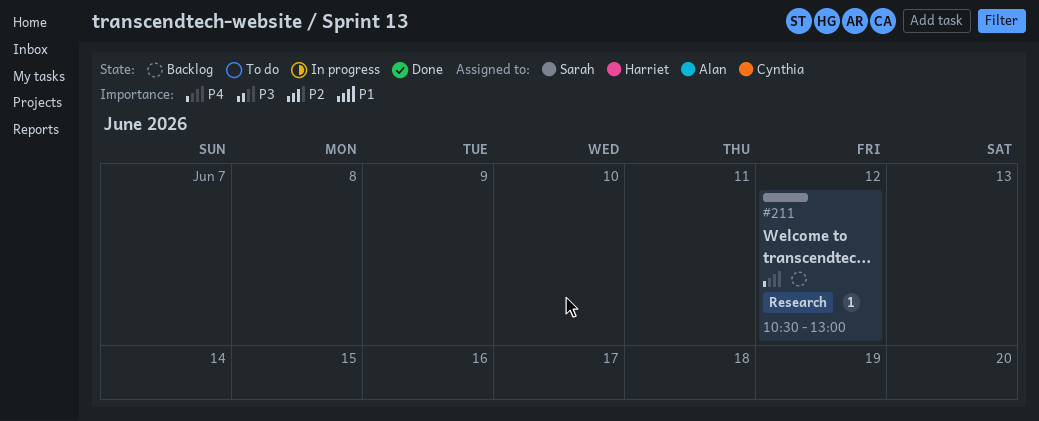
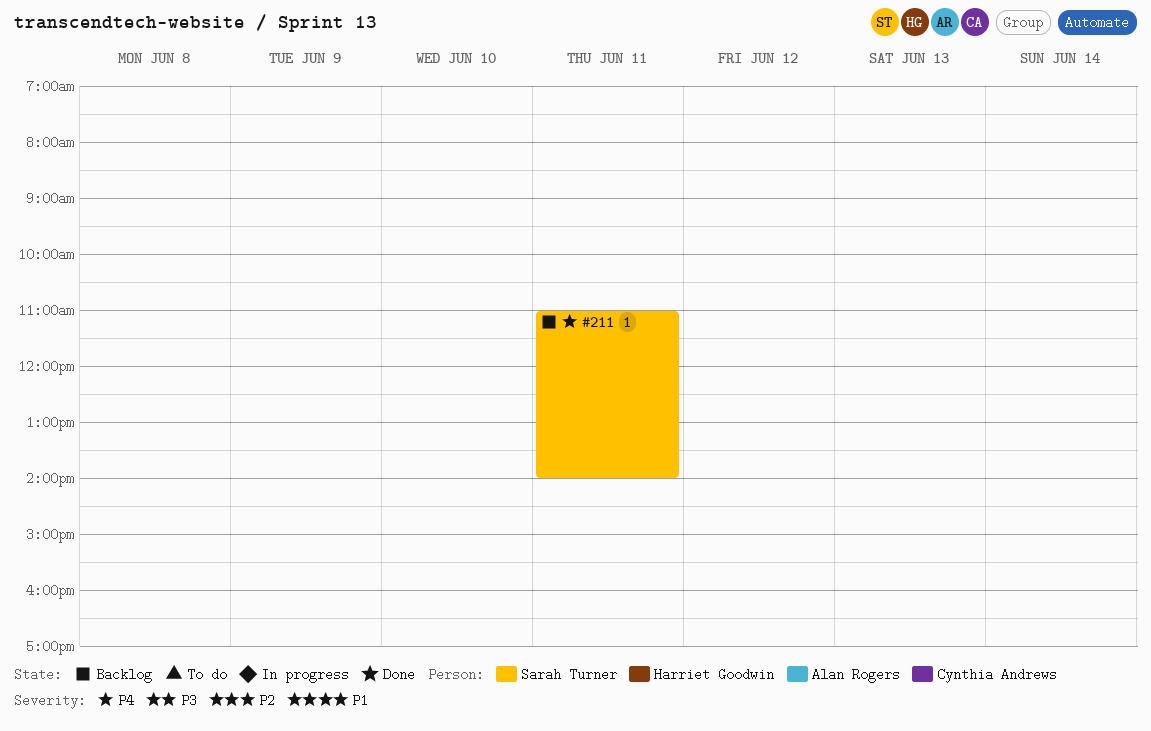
#211, day: Jun 12 -> Jun 11
#211, begins: 10:30 -> 11:00
#211, ends: 13:00 -> 14:00

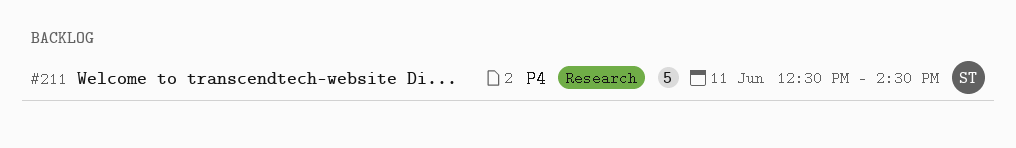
#211, estimate: 1 -> 5
#211, begins: 11:00 -> 12:30
#211, ends: 14:00 -> 14:30

